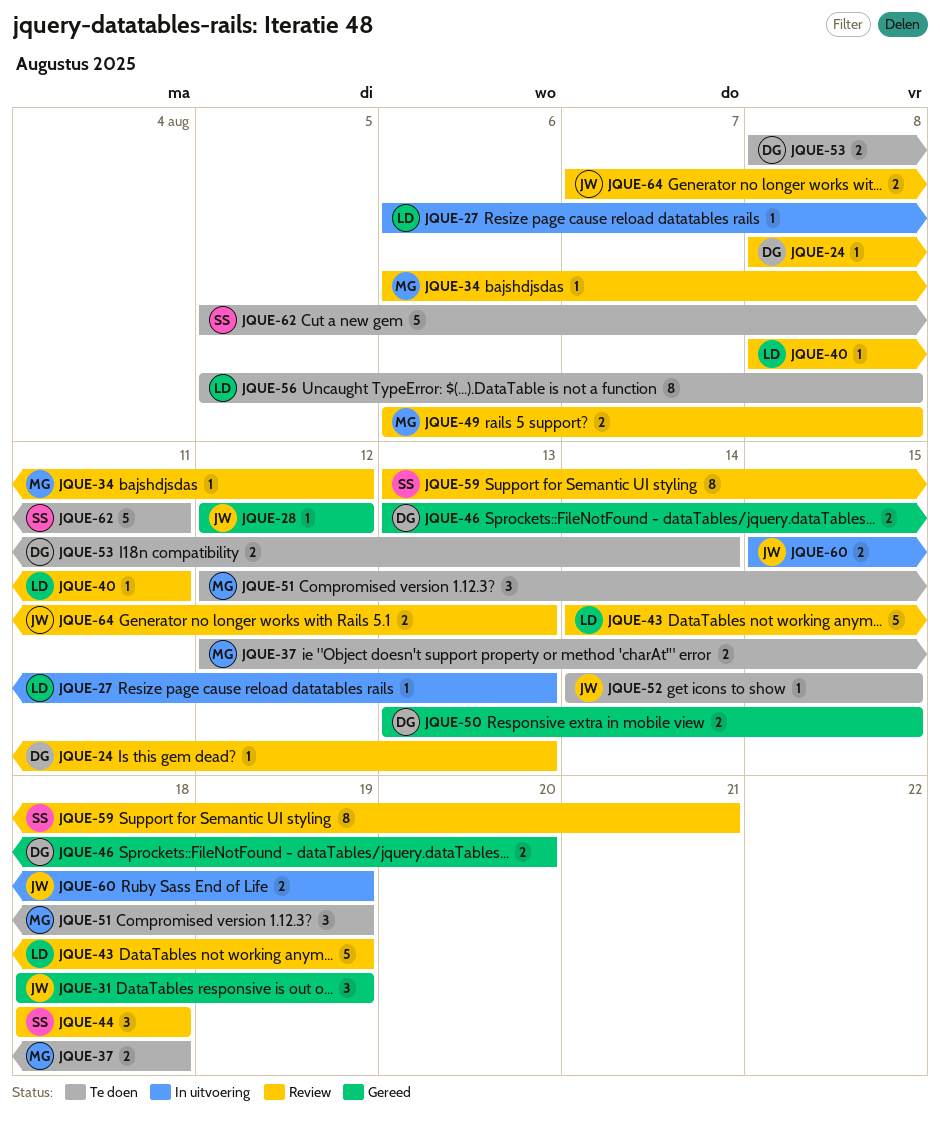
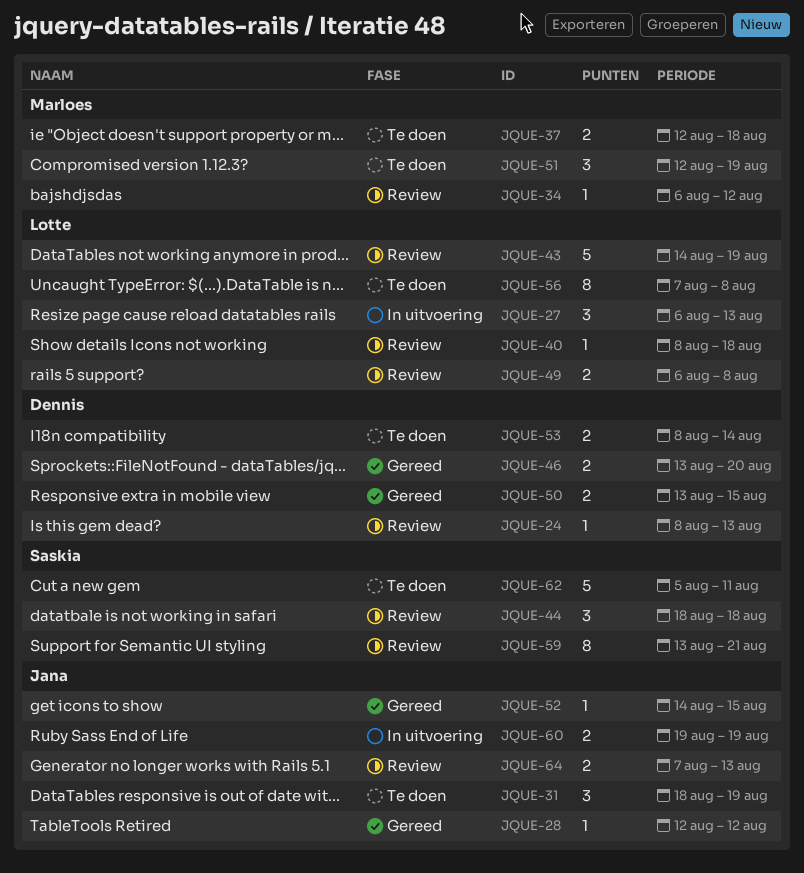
JQUE-27, estimate: 1 -> 3
JQUE-31, status: Gereed -> Te doen
JQUE-40, due: Aug 11 -> Aug 18
JQUE-49, owner: Marloes -> Lotte
JQUE-52, status: Te doen -> Gereed
JQUE-56, start: Aug 5 -> Aug 7
JQUE-60, start: Aug 15 -> Aug 19

